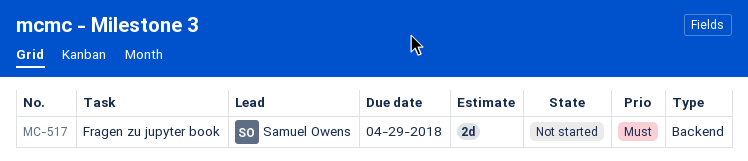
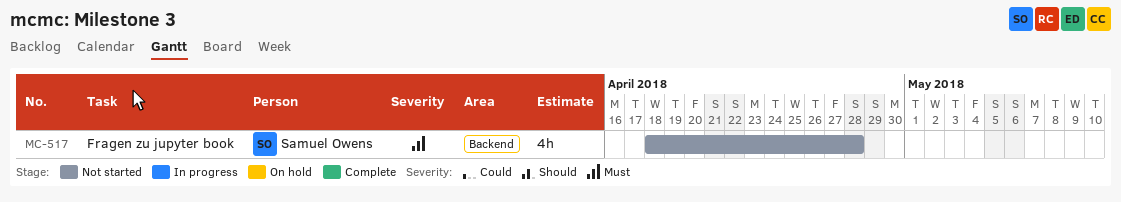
MC-517, estimate: 2d -> 4h
MC-517, due: Apr 29 -> Apr 28

